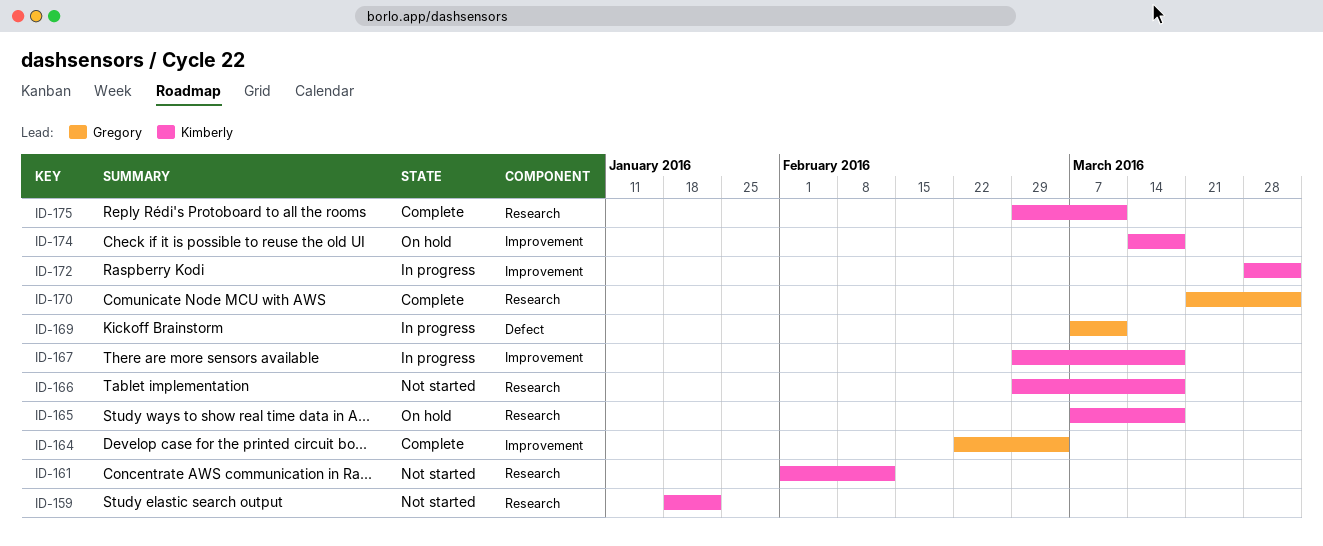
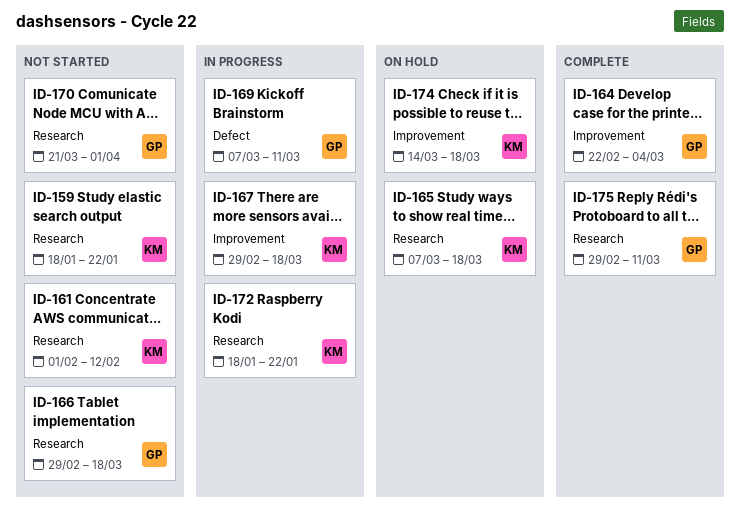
ID-166, owner: Kimberly -> Gregory
ID-170, status: Complete -> Not started
ID-172, label: Improvement -> Research
ID-172, start: Mar 28 -> Jan 18
ID-172, due: Apr 1 -> Jan 22
ID-175, owner: Kimberly -> Gregory

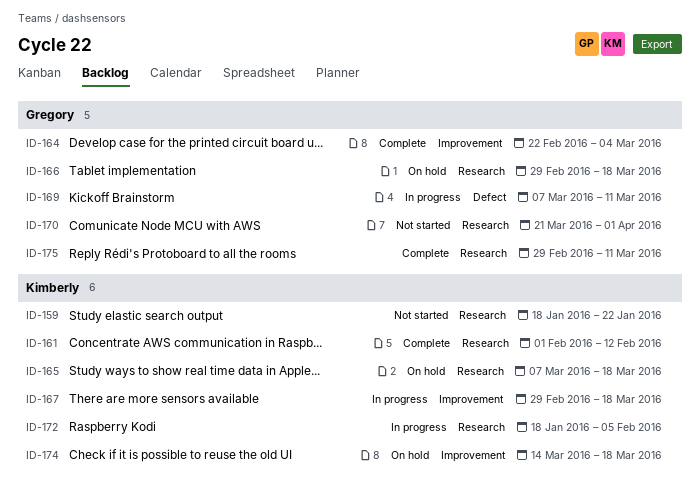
ID-161, status: Not started -> Complete
ID-166, status: Not started -> On hold
ID-172, due: Jan 22 -> Feb 5

